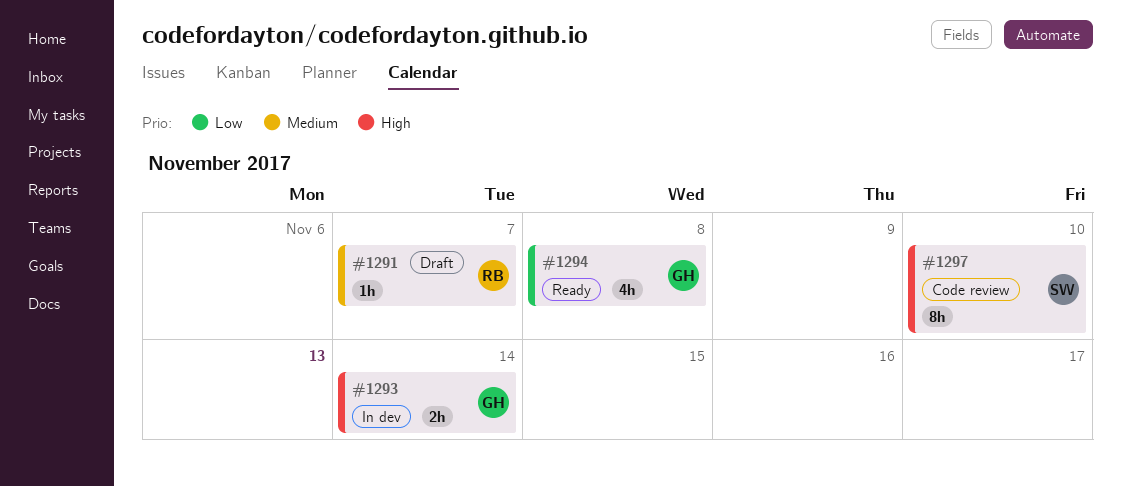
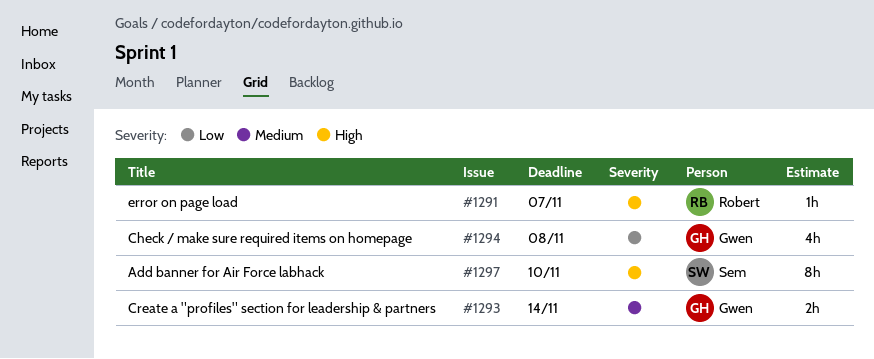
#1291, priority: Medium -> High
#1293, priority: High -> Medium

